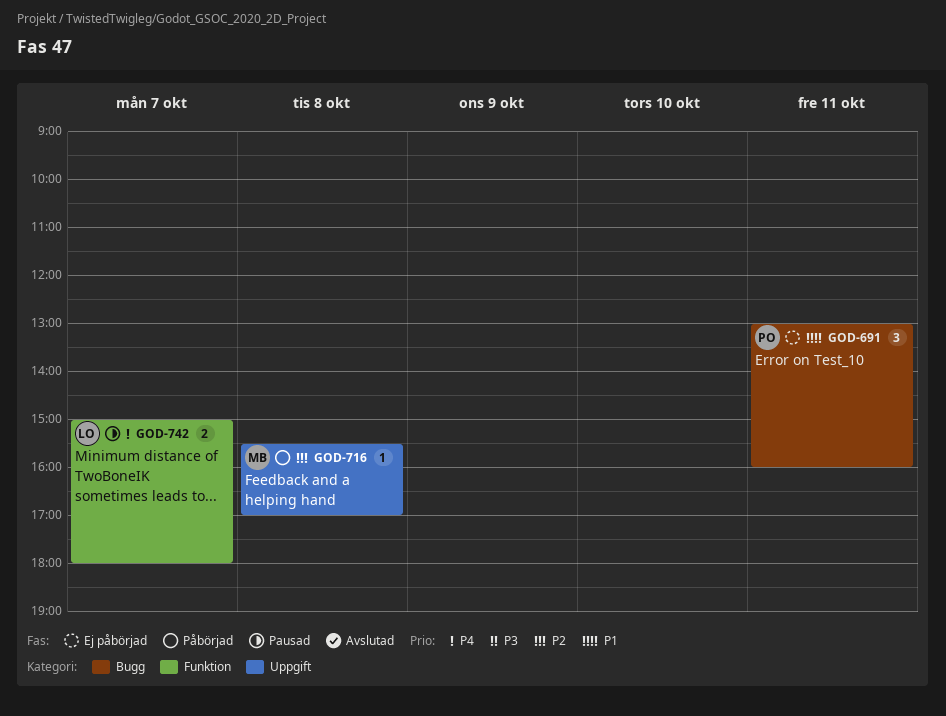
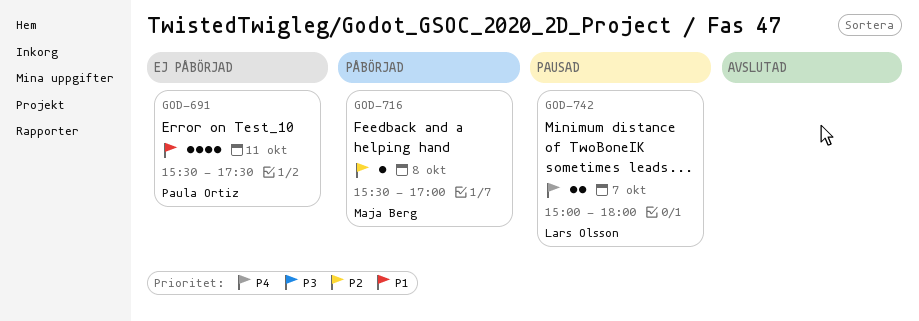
GOD-691, estimate: 3 -> 4
GOD-691, begins: 13:00 -> 15:30
GOD-691, ends: 16:00 -> 17:30

